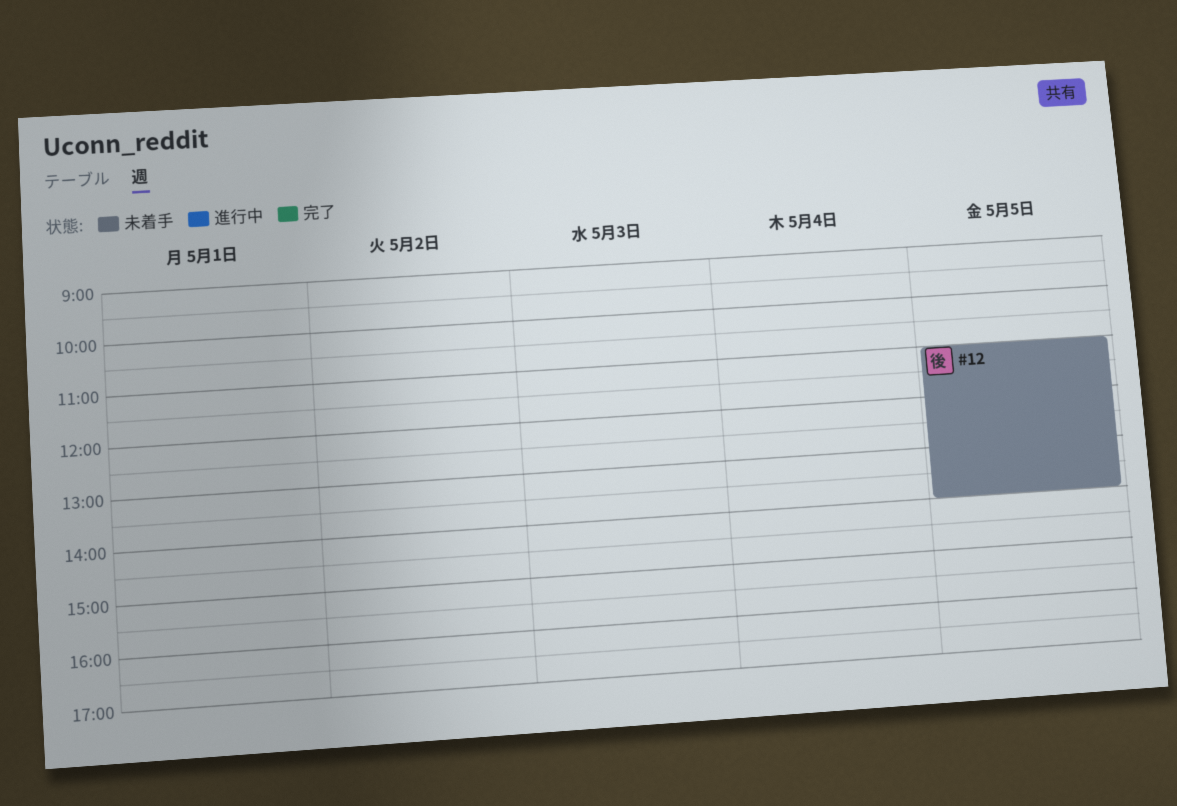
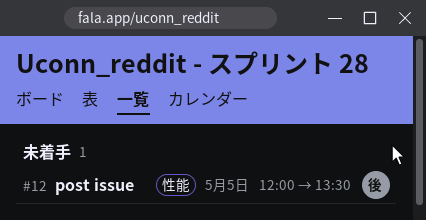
#12, begins: 11:00 -> 12:00
#12, ends: 14:00 -> 13:30

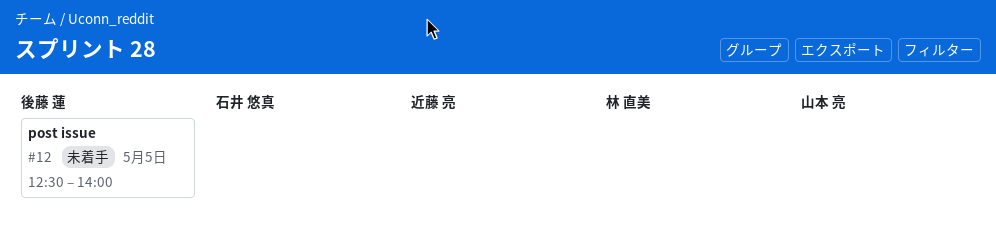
#12, begins: 12:00 -> 12:30
#12, ends: 13:30 -> 14:00

